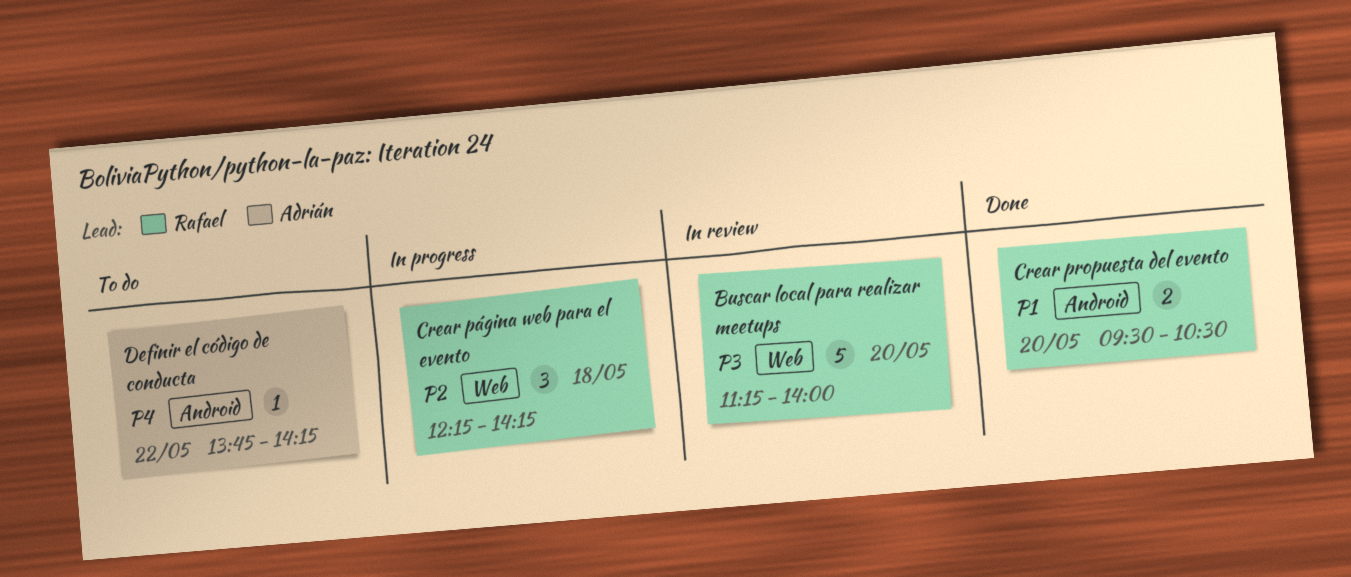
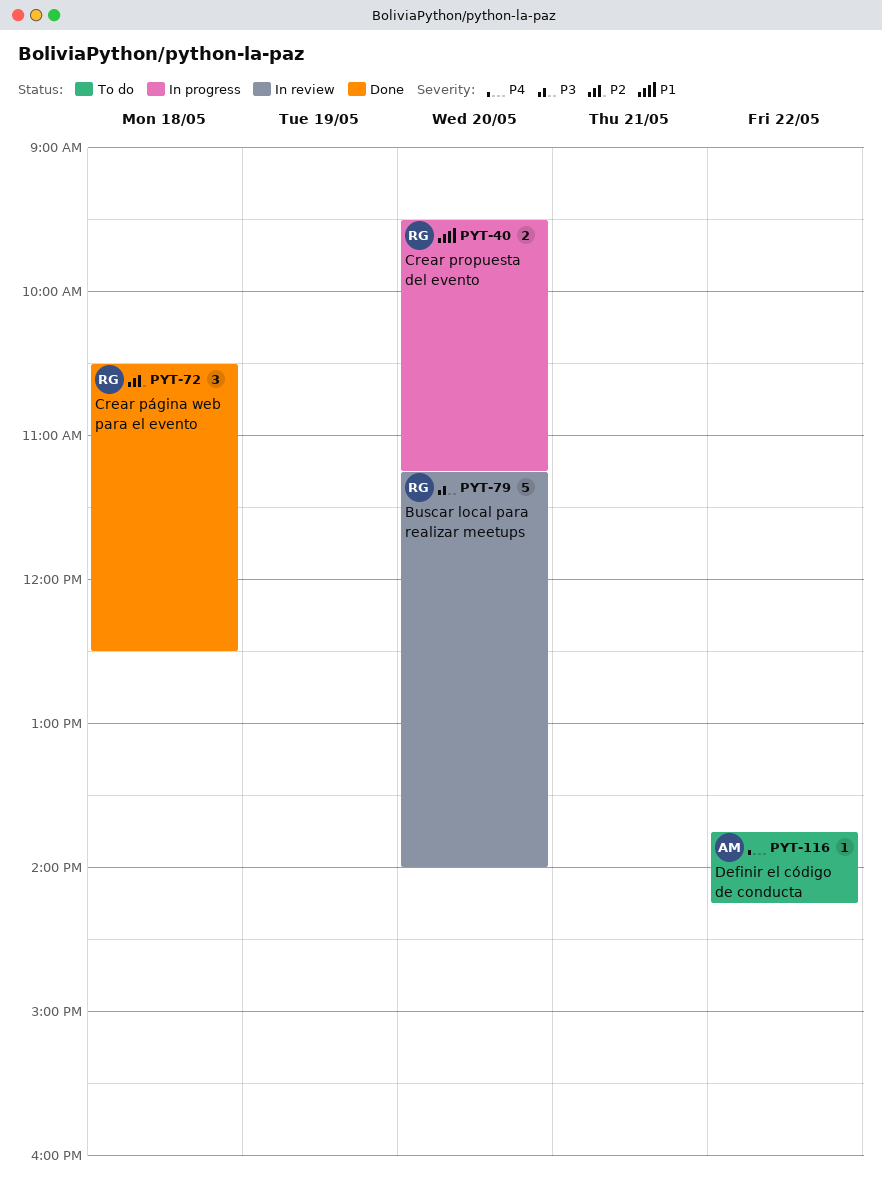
Crear propuesta del evento, status: Done -> In progress
Crear propuesta del evento, ends: 10:30 -> 11:15
Crear página web para el evento, status: In progress -> Done
Crear página web para el evento, begins: 12:15 -> 10:30
Crear página web para el evento, ends: 14:15 -> 12:30

